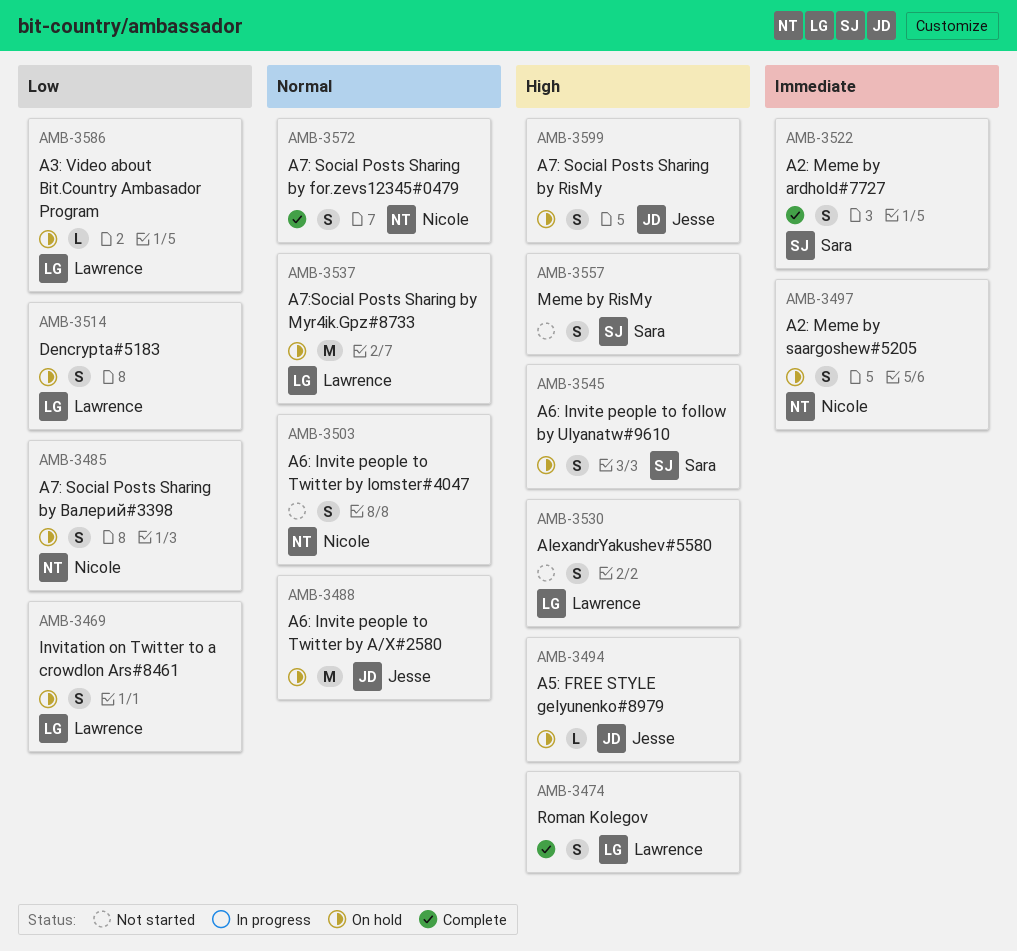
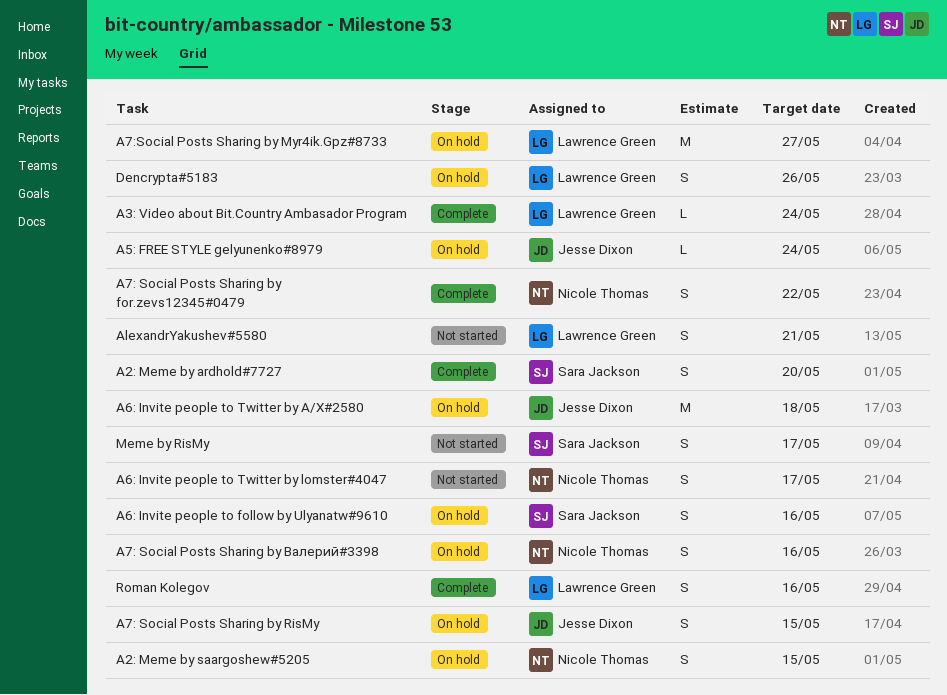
A3: Video about Bit.Country Ambasador Program, status: On hold -> Complete
Invitation on Twitter to a crowdlon Ars#8461: present -> none

